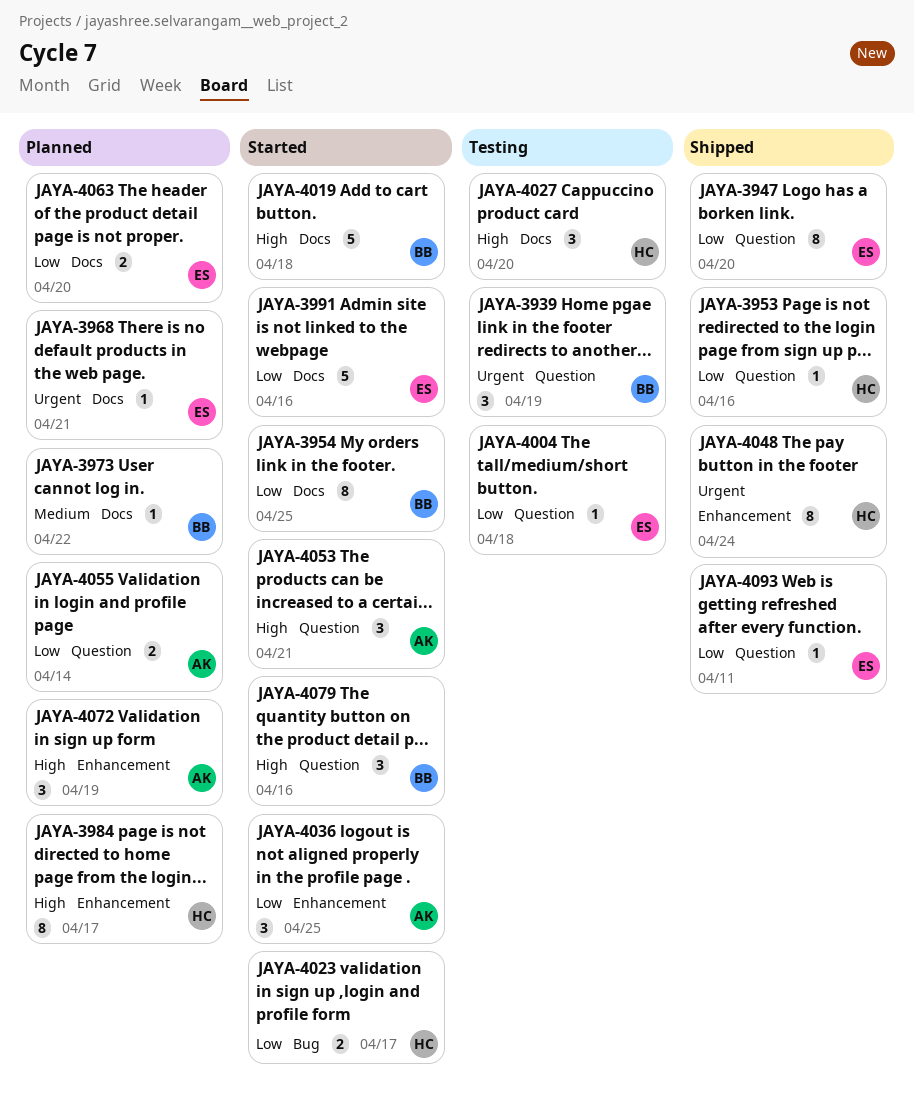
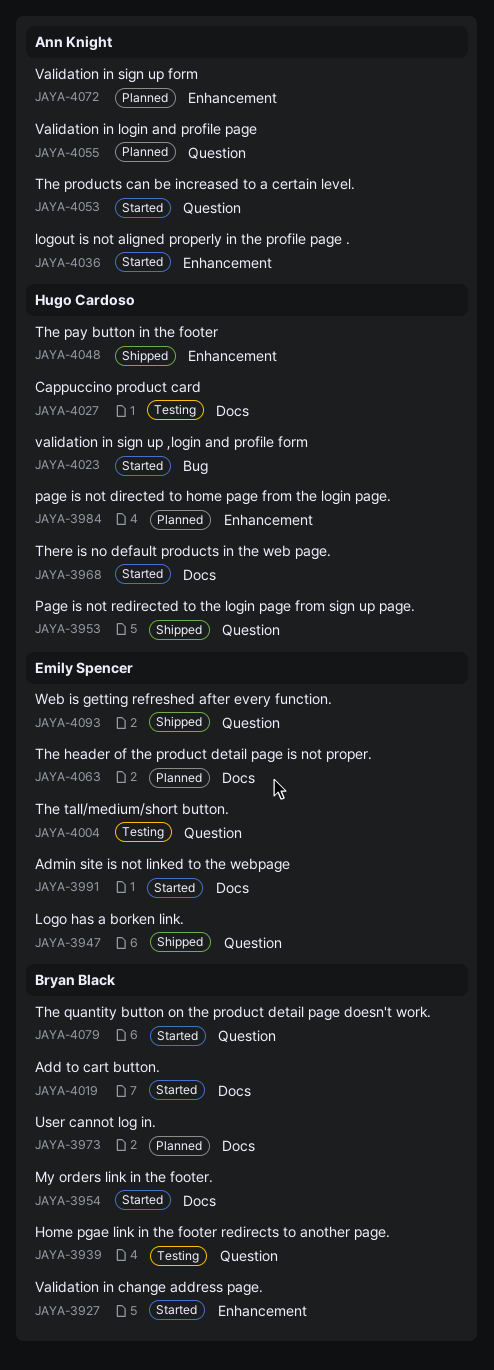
JAYA-3927: none -> present
JAYA-3968, status: Planned -> Started
JAYA-3968, owner: Emily Spencer -> Hugo Cardoso

